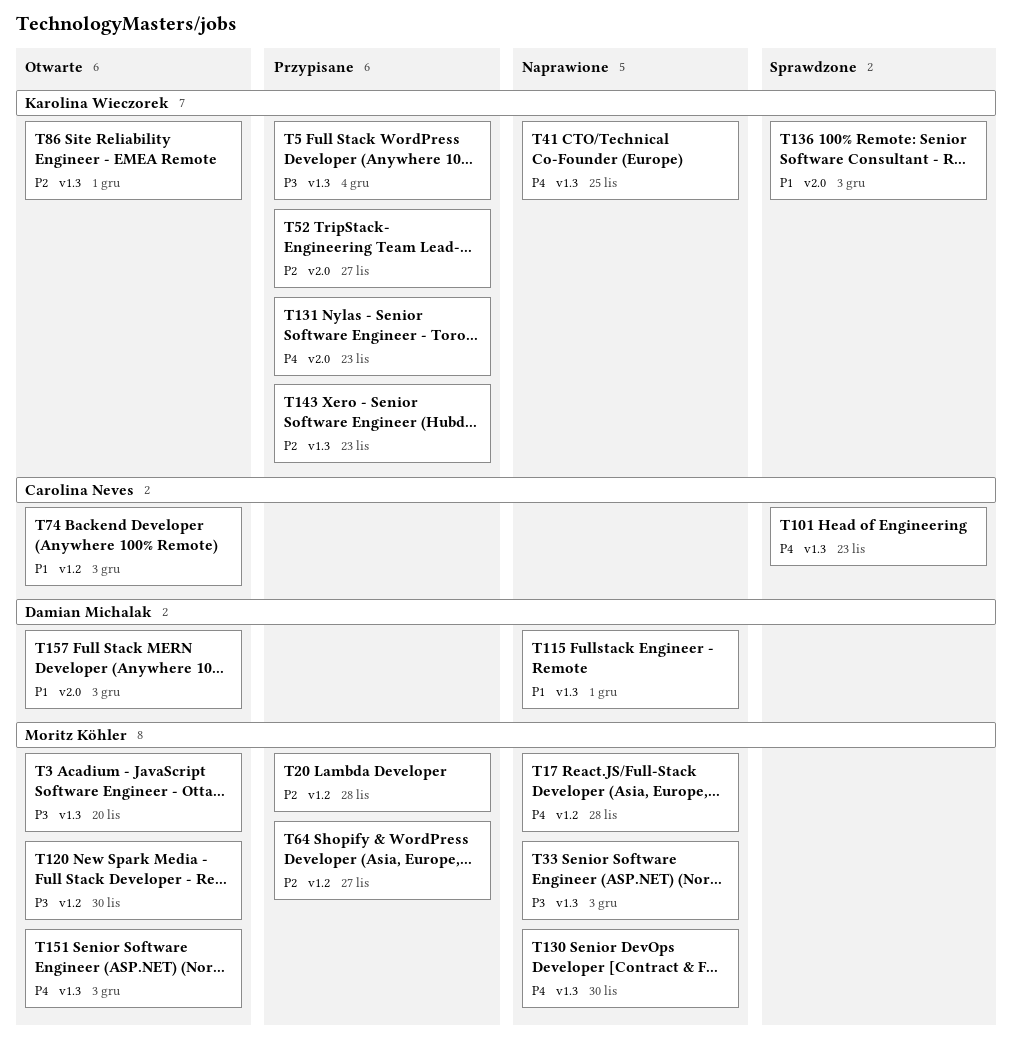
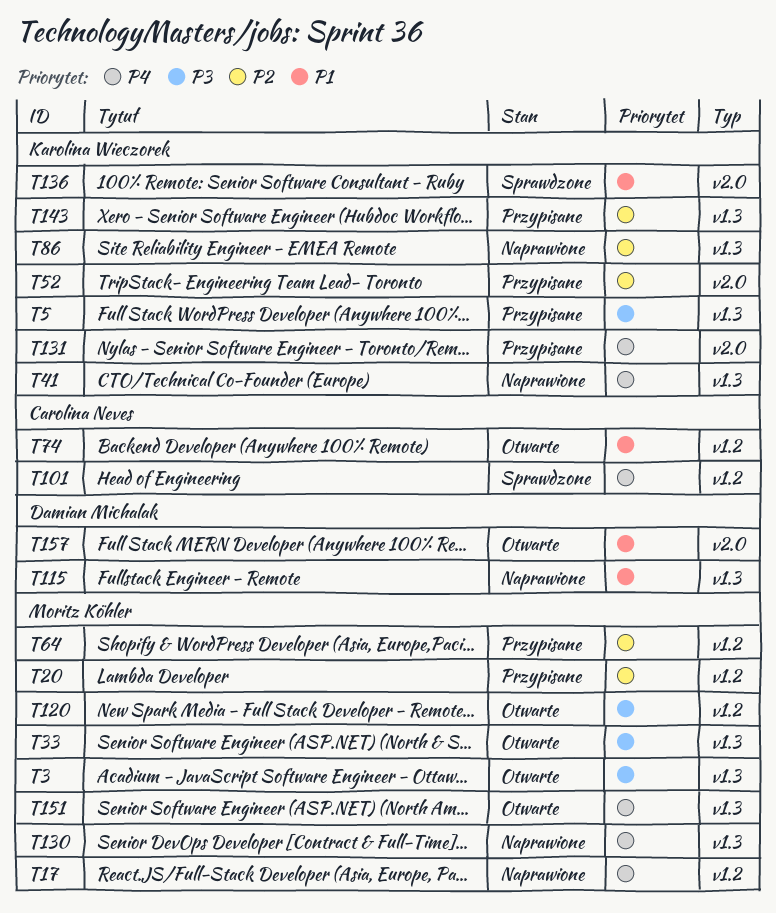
T33, status: Naprawione -> Otwarte
T86, status: Otwarte -> Naprawione
T101, label: v1.3 -> v1.2

